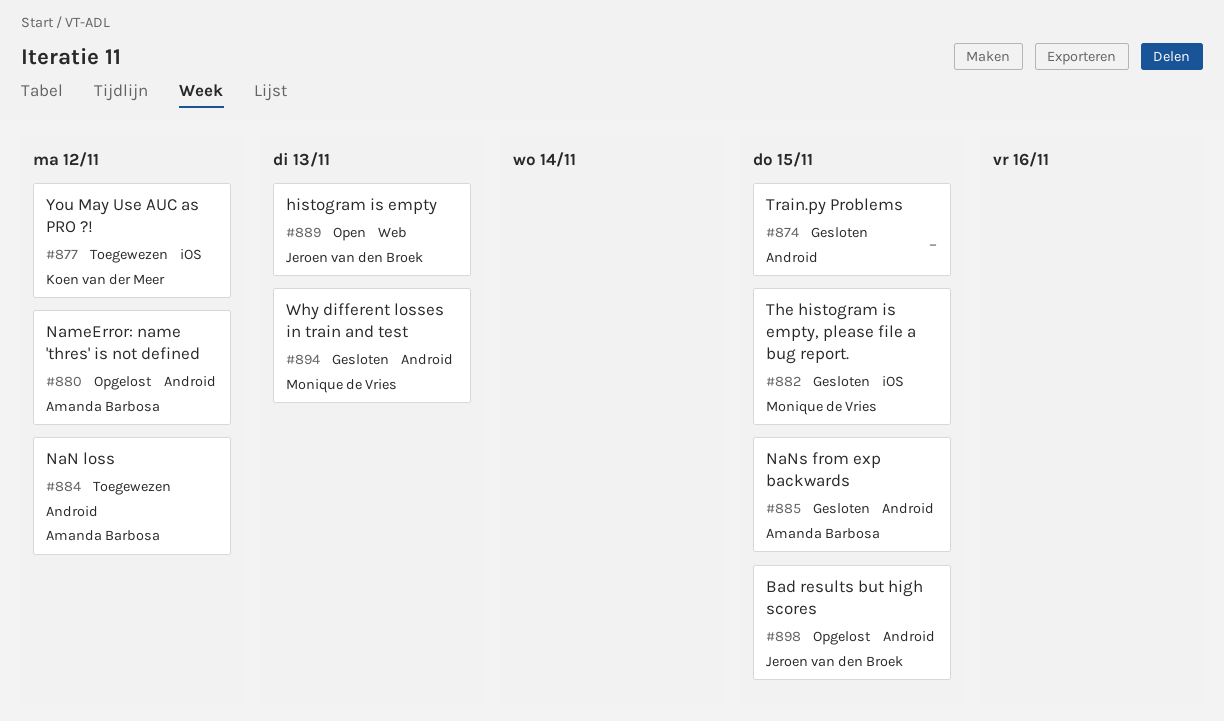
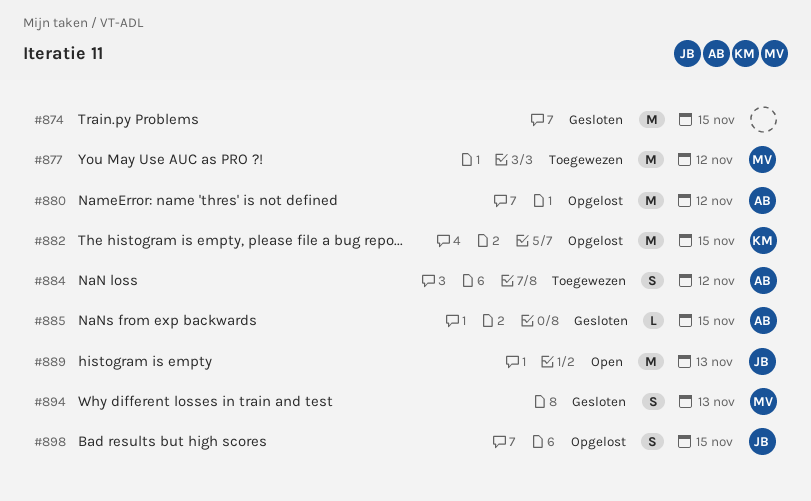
#877, owner: Koen van der Meer -> Monique de Vries
#882, status: Gesloten -> Opgelost
#882, owner: Monique de Vries -> Koen van der Meer

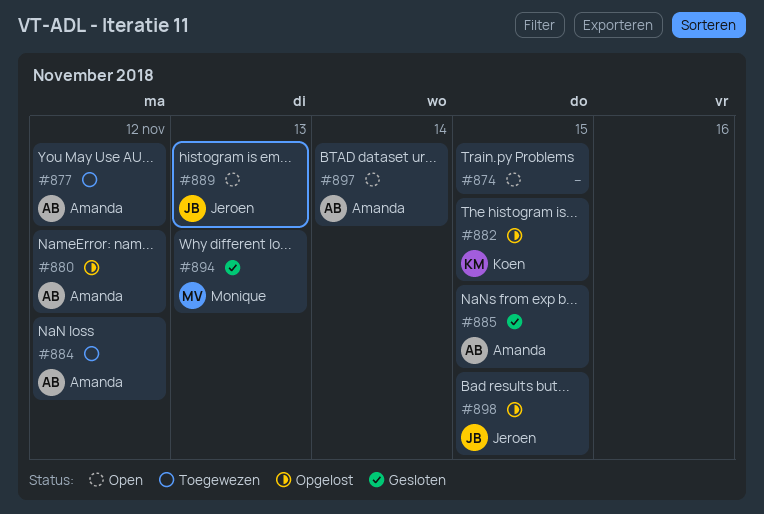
#874, status: Gesloten -> Open
#877, owner: Monique -> Amanda
#897: none -> present

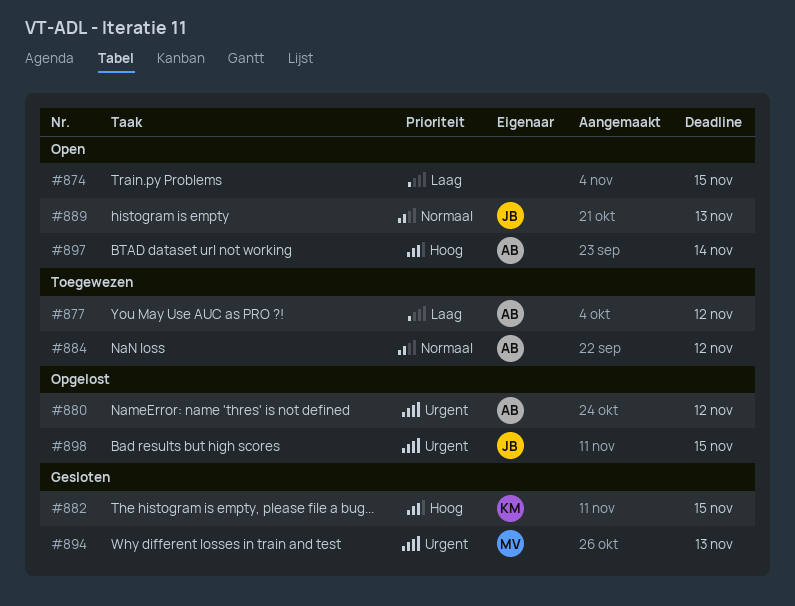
#882, status: Opgelost -> Gesloten
#885: present -> none

